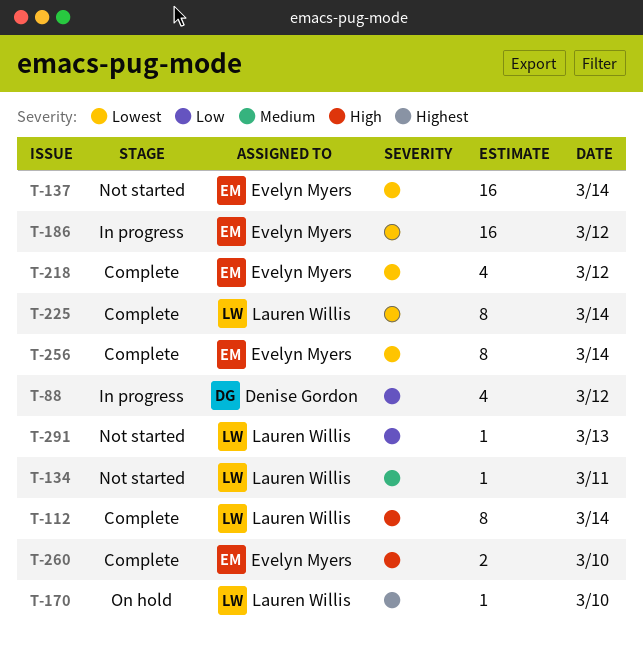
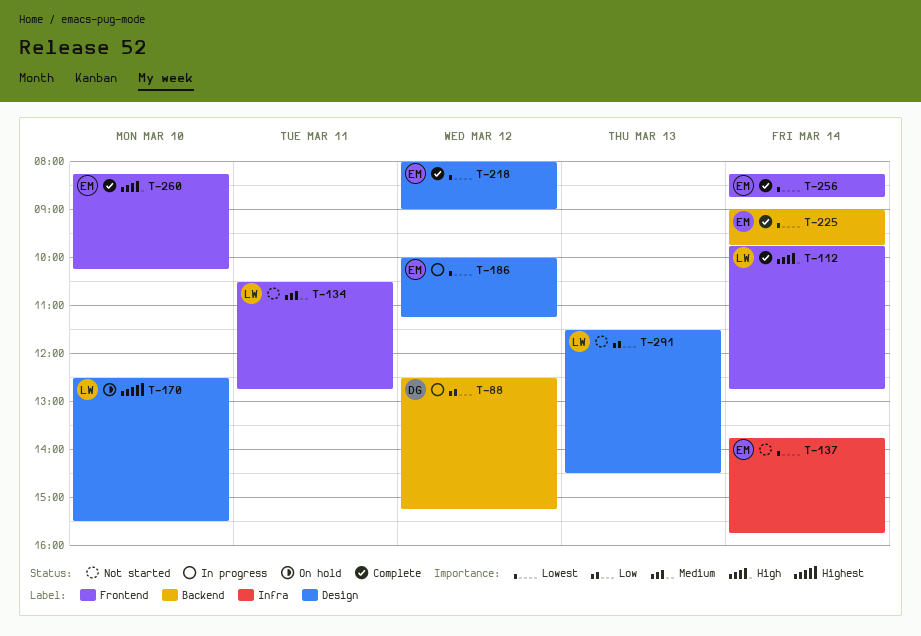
T-225, owner: Lauren Willis -> Evelyn Myers

